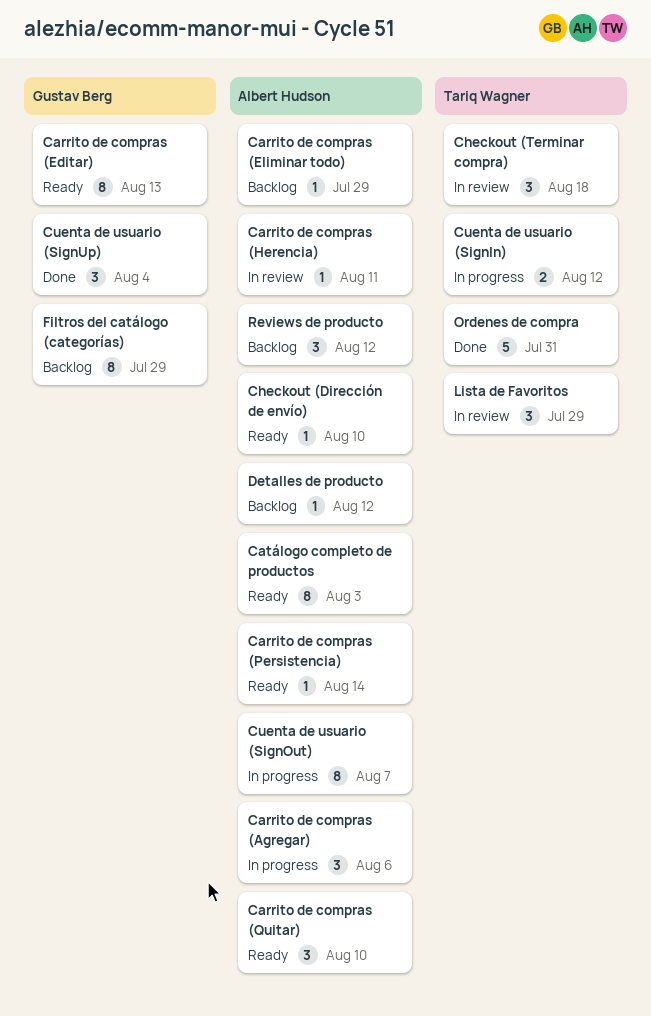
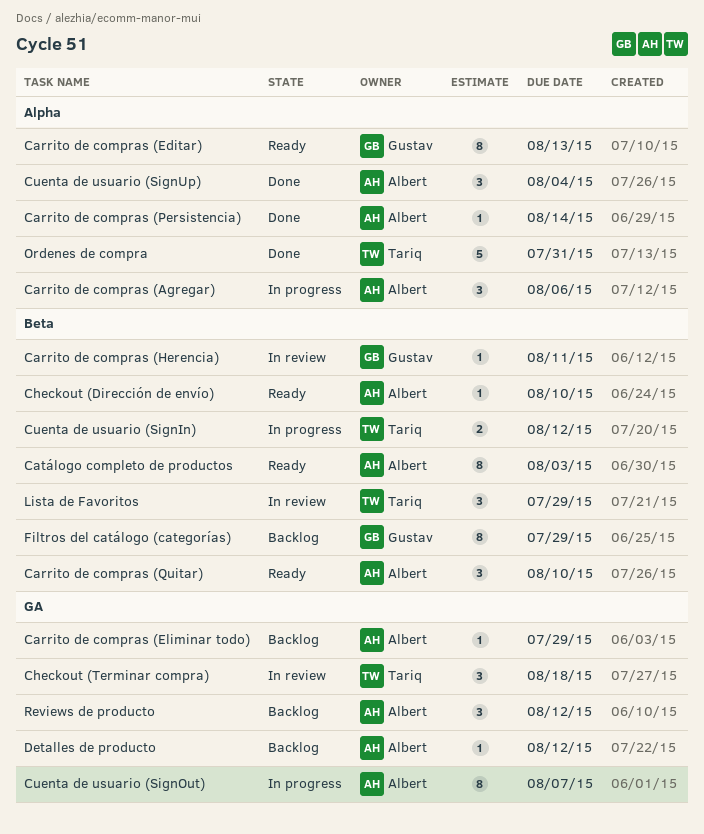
Carrito de compras (Herencia), owner: Albert Hudson -> Gustav Berg
Carrito de compras (Persistencia), status: Ready -> Done
Cuenta de usuario (SignUp), owner: Gustav Berg -> Albert Hudson

